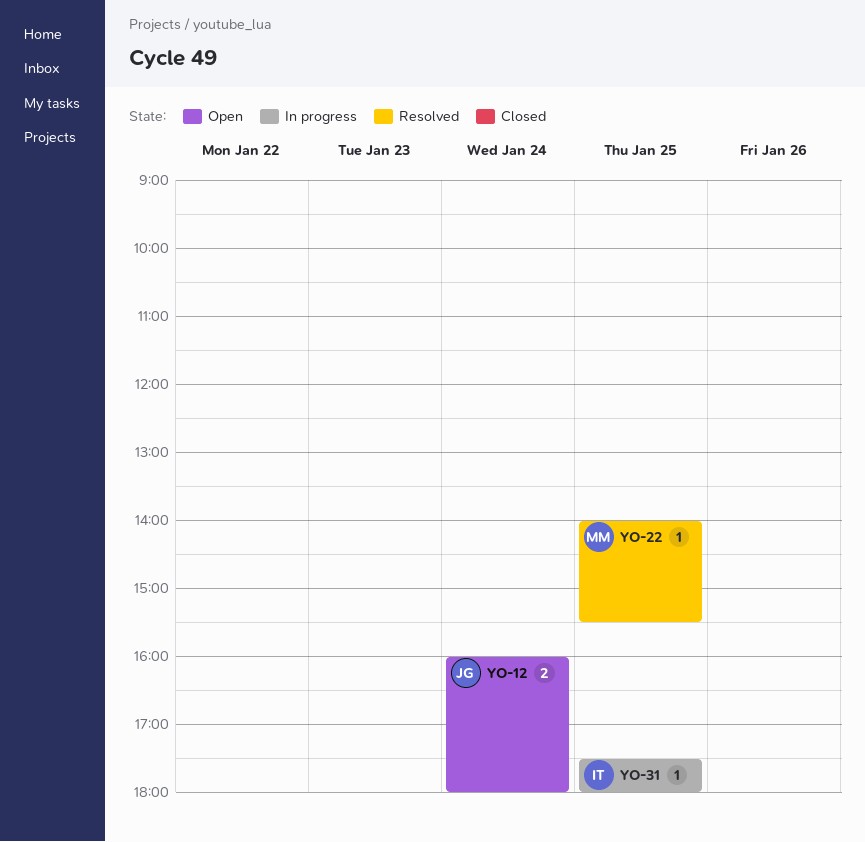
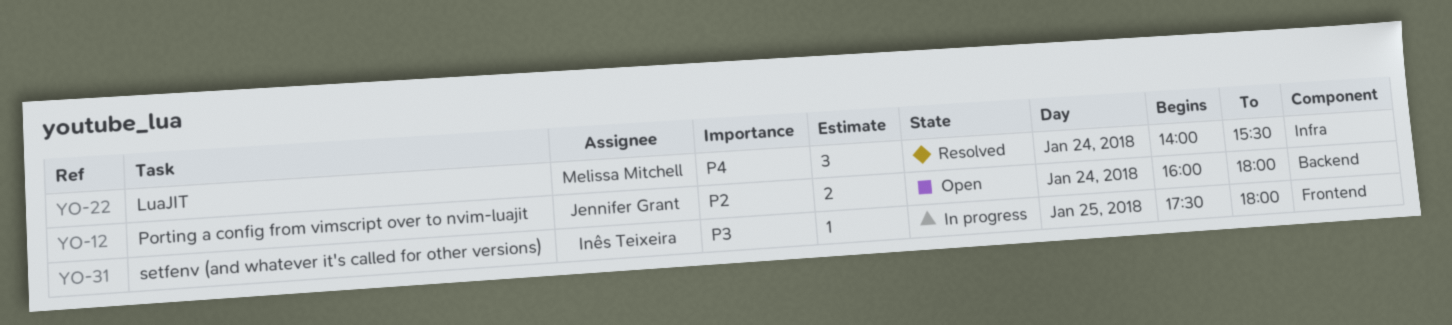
YO-22, estimate: 1 -> 3
YO-22, day: Jan 25 -> Jan 24

